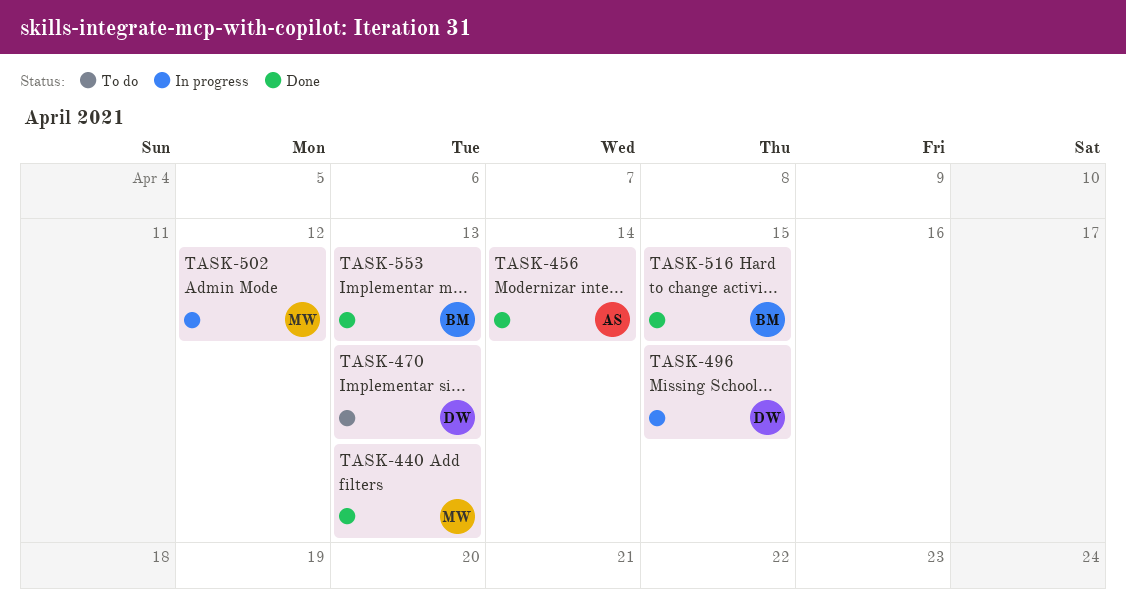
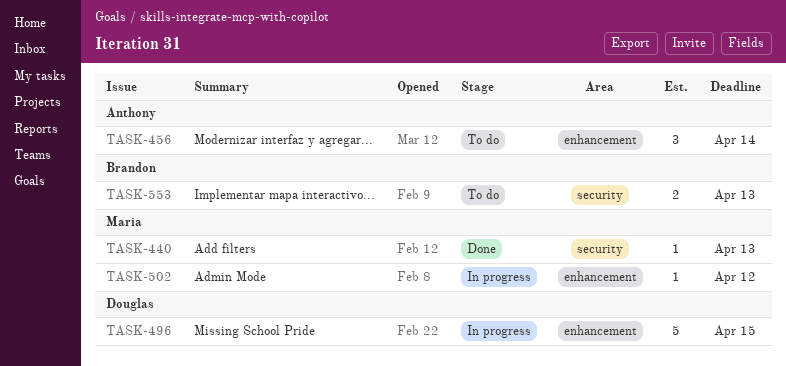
TASK-456, status: Done -> To do
TASK-470: present -> none
TASK-516: present -> none
TASK-553, status: Done -> To do

